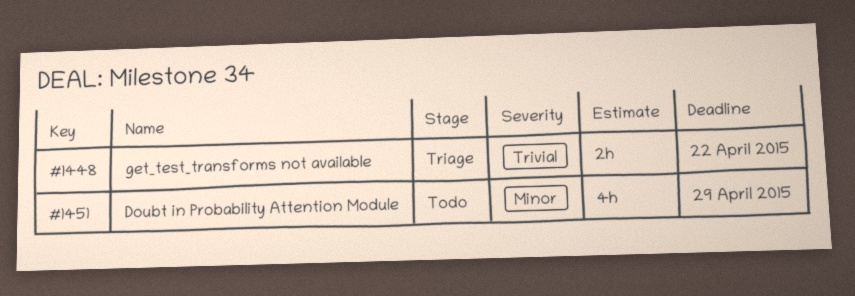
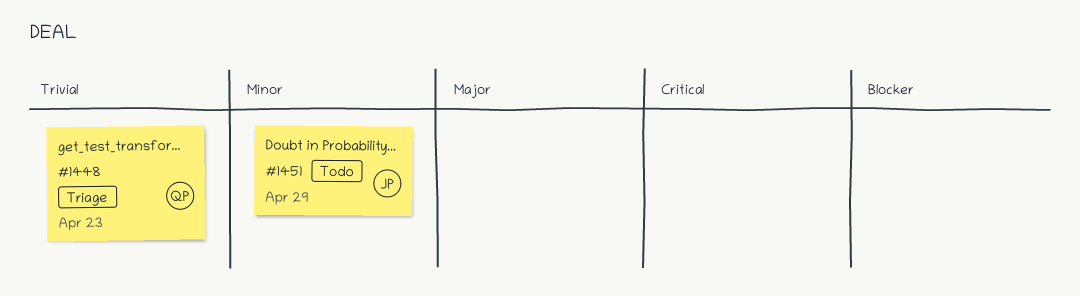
#1448, due: Apr 22 -> Apr 23

